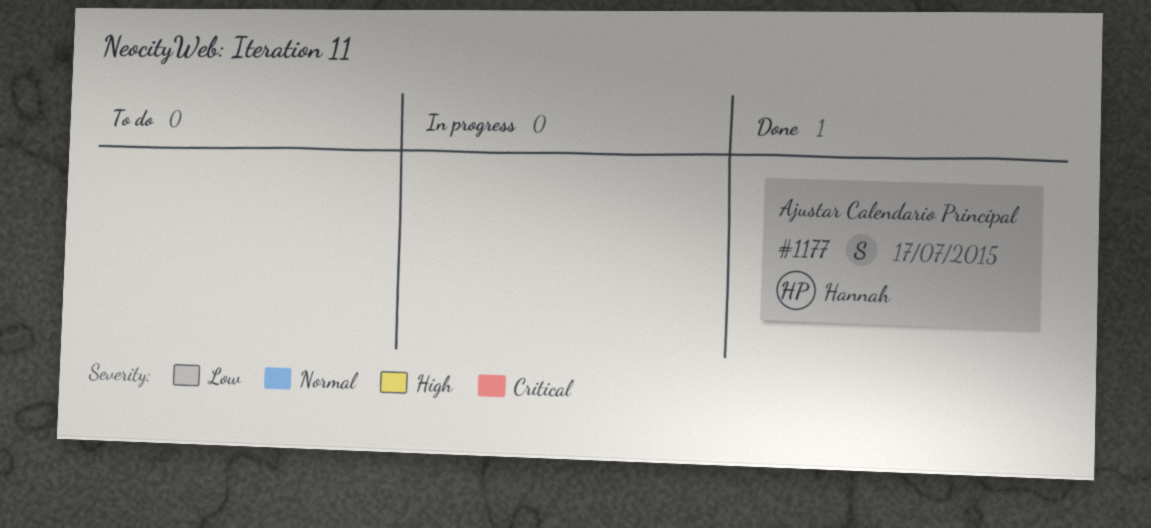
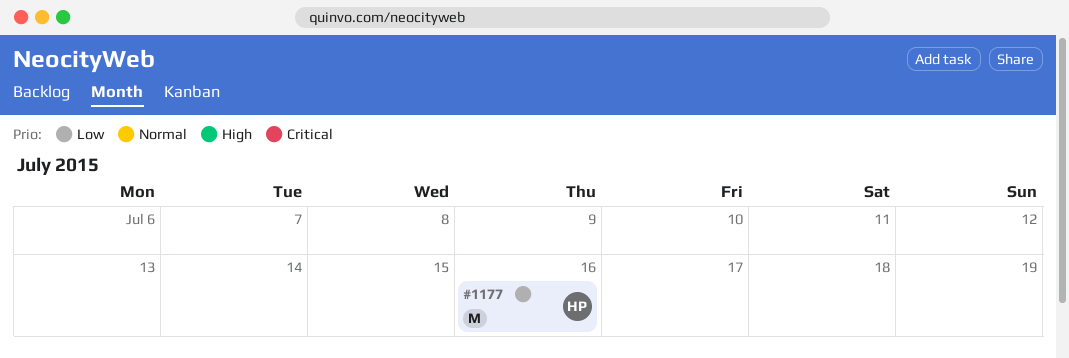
#1177, estimate: S -> M
#1177, due: Jul 17 -> Jul 16

